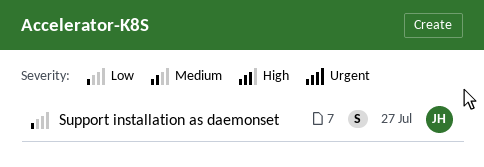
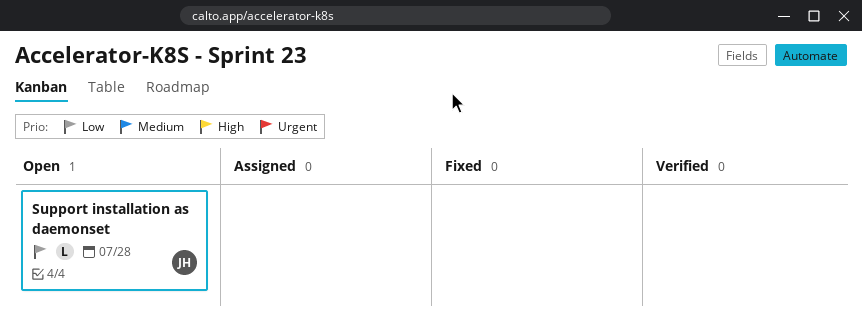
Support installation as daemonset, estimate: S -> L
Support installation as daemonset, due: Jul 27 -> Jul 28

